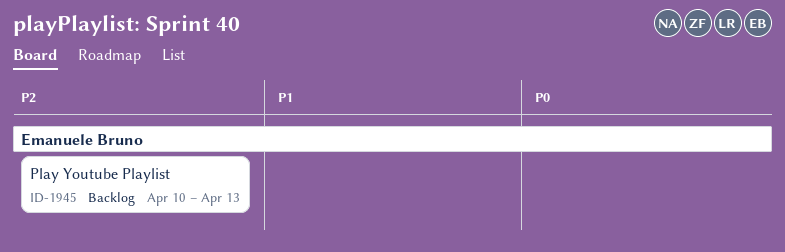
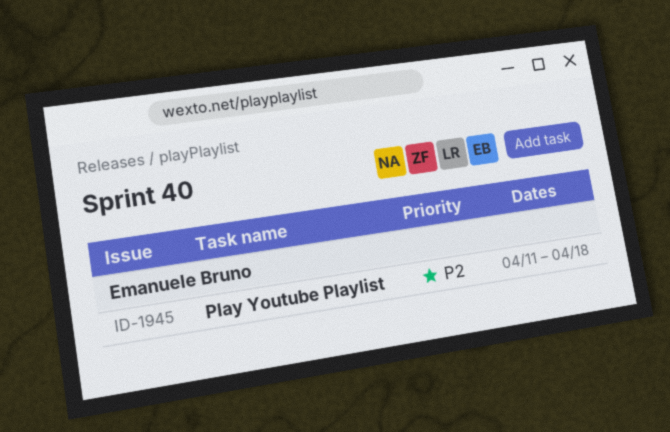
ID-1945, start: Apr 10 -> Apr 11
ID-1945, due: Apr 13 -> Apr 18

